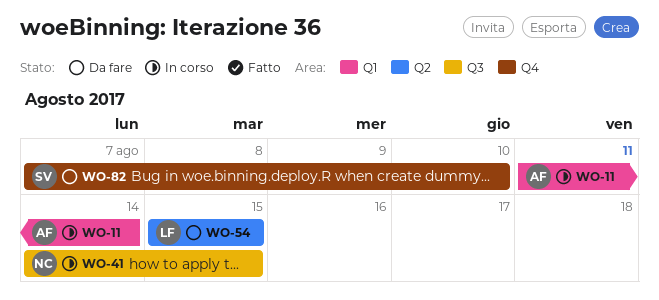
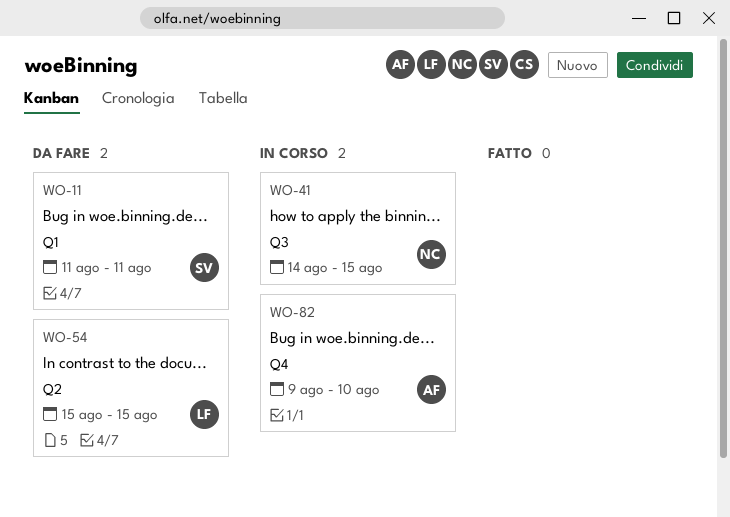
WO-11, status: In corso -> Da fare
WO-11, owner: AF -> SV
WO-11, due: Aug 14 -> Aug 11
WO-82, status: Da fare -> In corso
WO-82, owner: SV -> AF
WO-82, start: Aug 7 -> Aug 9

